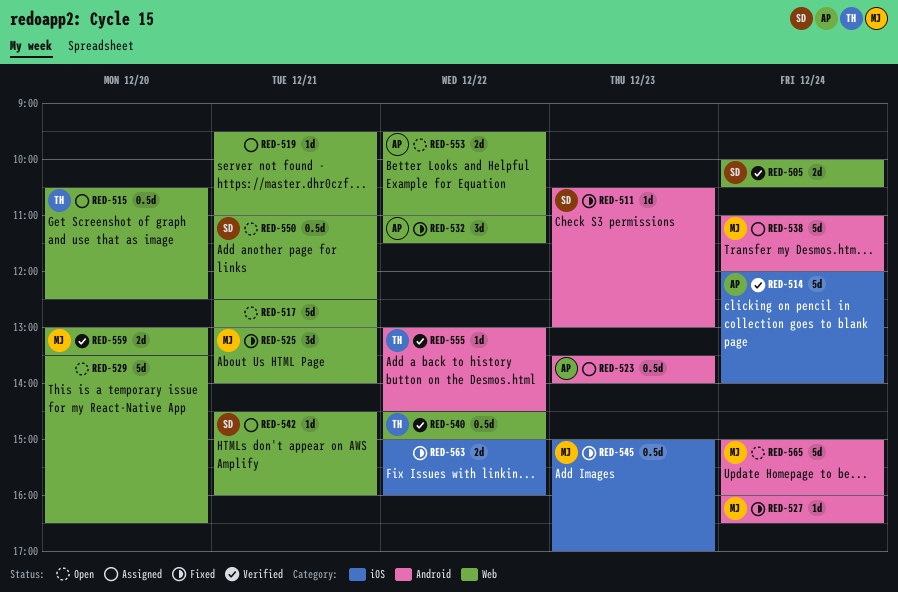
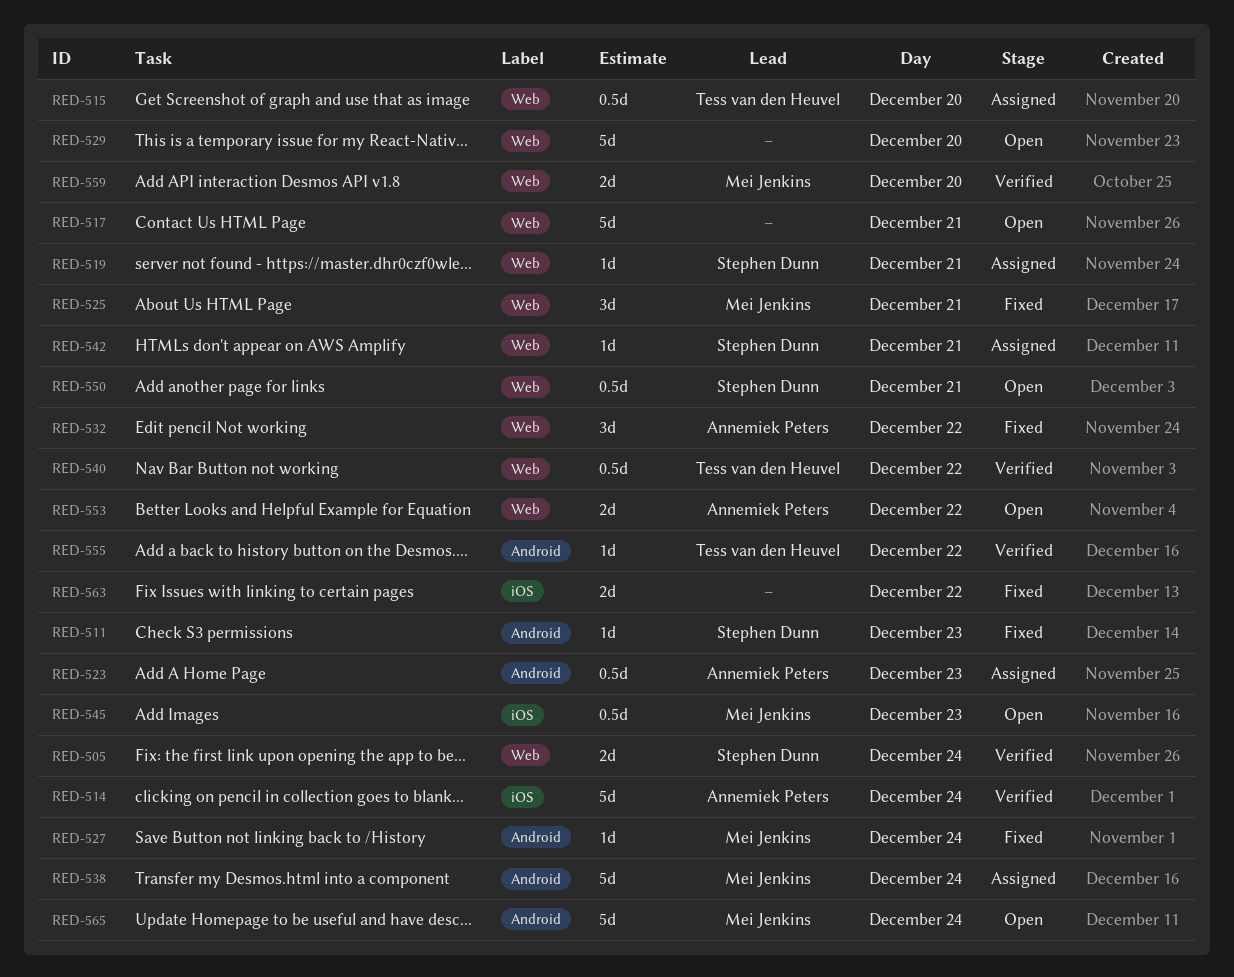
RED-519, owner: none -> Stephen Dunn
RED-545, status: Fixed -> Open

